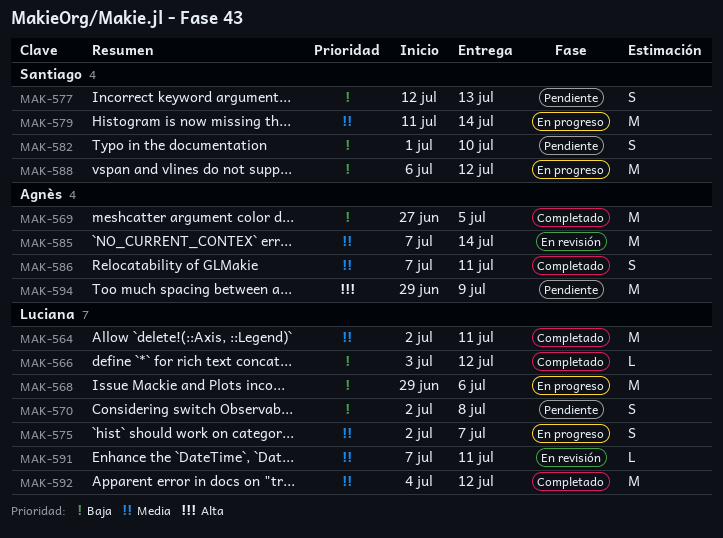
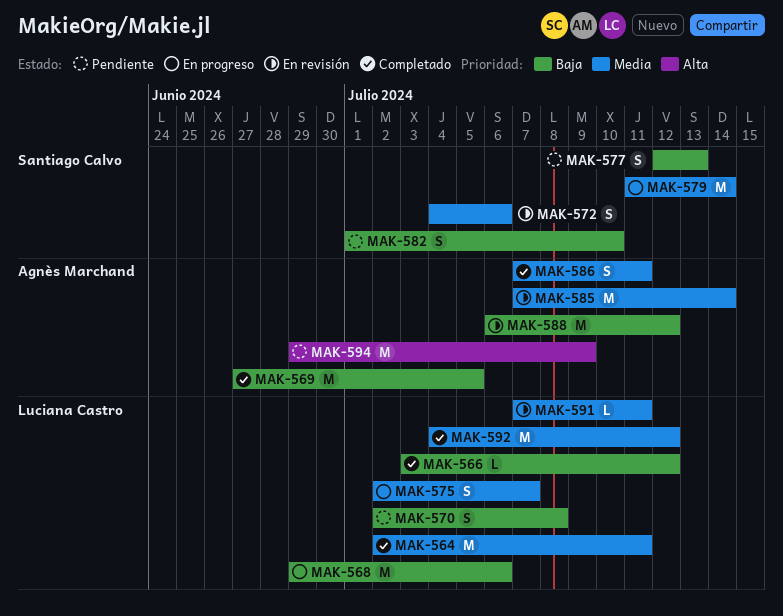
MAK-572: none -> present
MAK-588, status: En progreso -> En revisión
MAK-588, owner: Santiago Calvo -> Agnès Marchand

